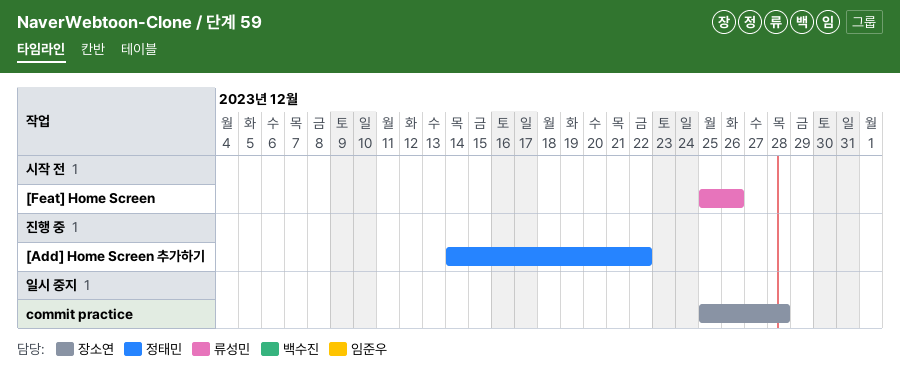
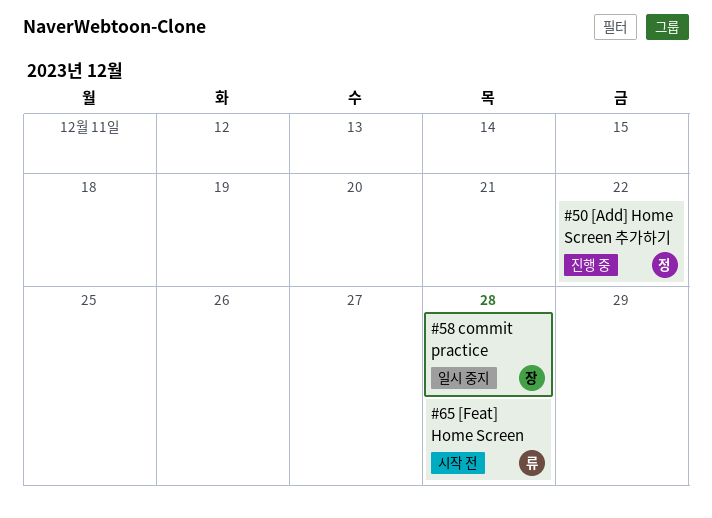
[Feat] Home Screen, due: Dec 26 -> Dec 28

